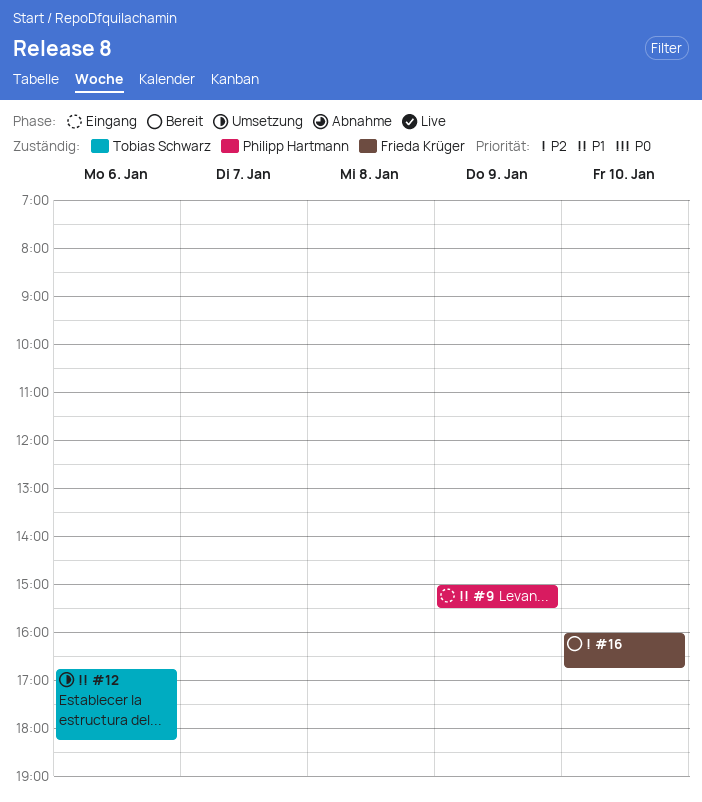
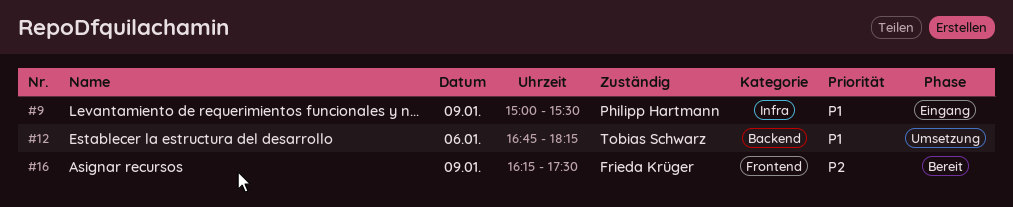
#16, day: Jan 10 -> Jan 9
#16, begins: 16:00 -> 16:15
#16, ends: 16:45 -> 17:30

